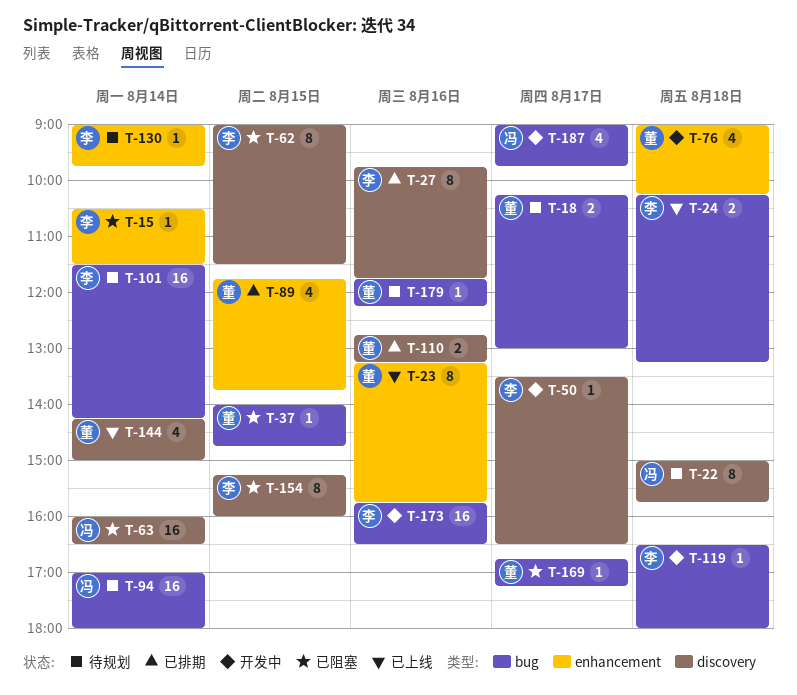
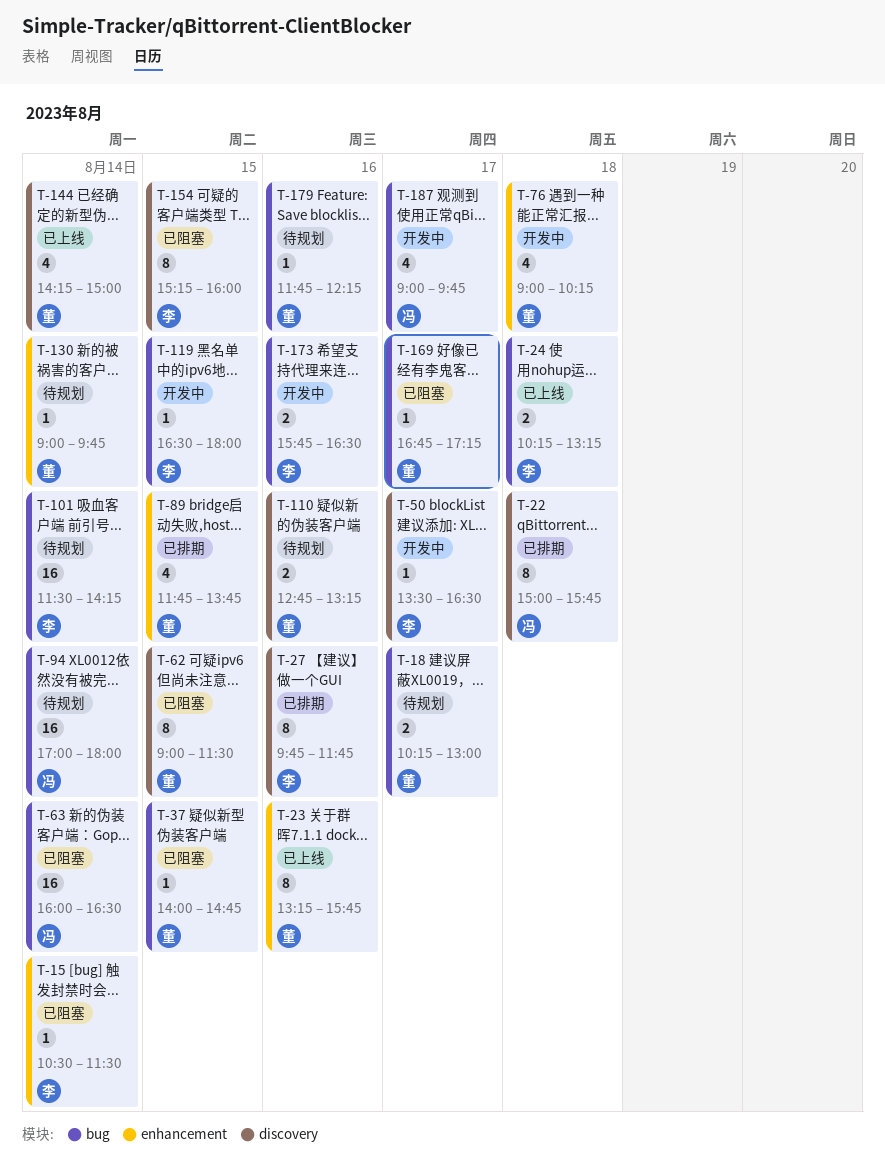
T-22, status: 待规划 -> 已排期
T-62, owner: 李 -> 董
T-63, label: discovery -> bug
T-110, status: 已排期 -> 待规划
T-119, day: Aug 18 -> Aug 15
T-130, owner: 李 -> 董
T-173, estimate: 16 -> 2

